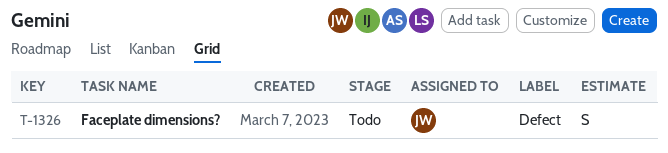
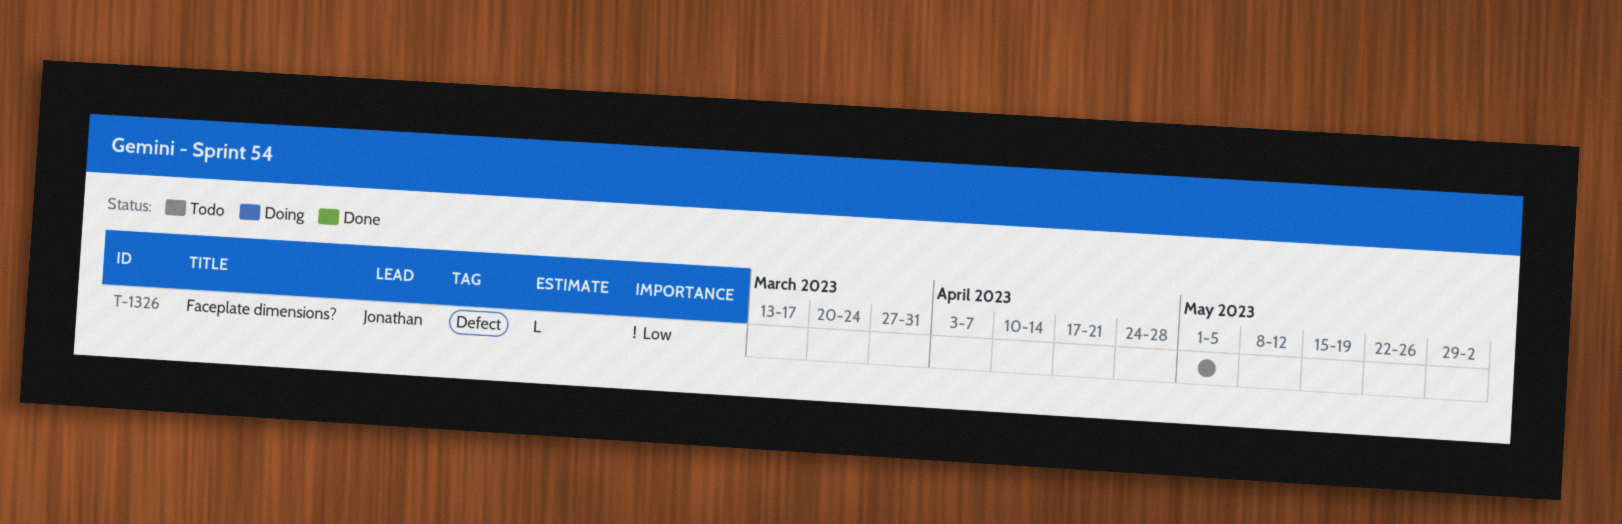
T-1326, estimate: S -> L

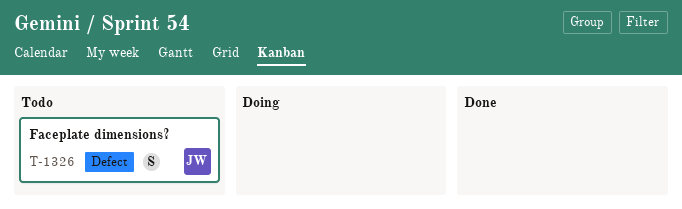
T-1326, estimate: L -> S

